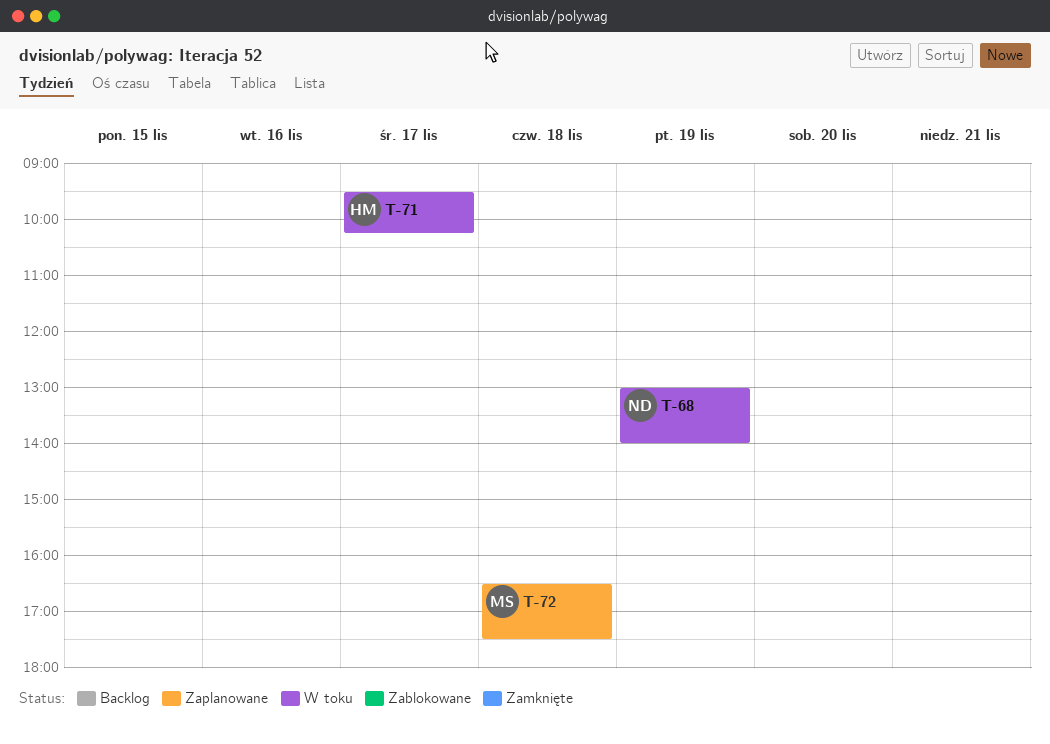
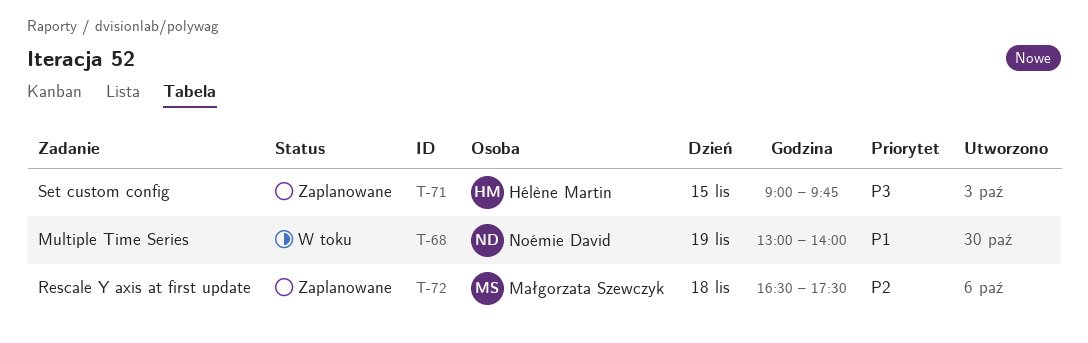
T-71, status: W toku -> Zaplanowane
T-71, day: Nov 17 -> Nov 15
T-71, begins: 09:30 -> 09:00
T-71, ends: 10:15 -> 09:45

